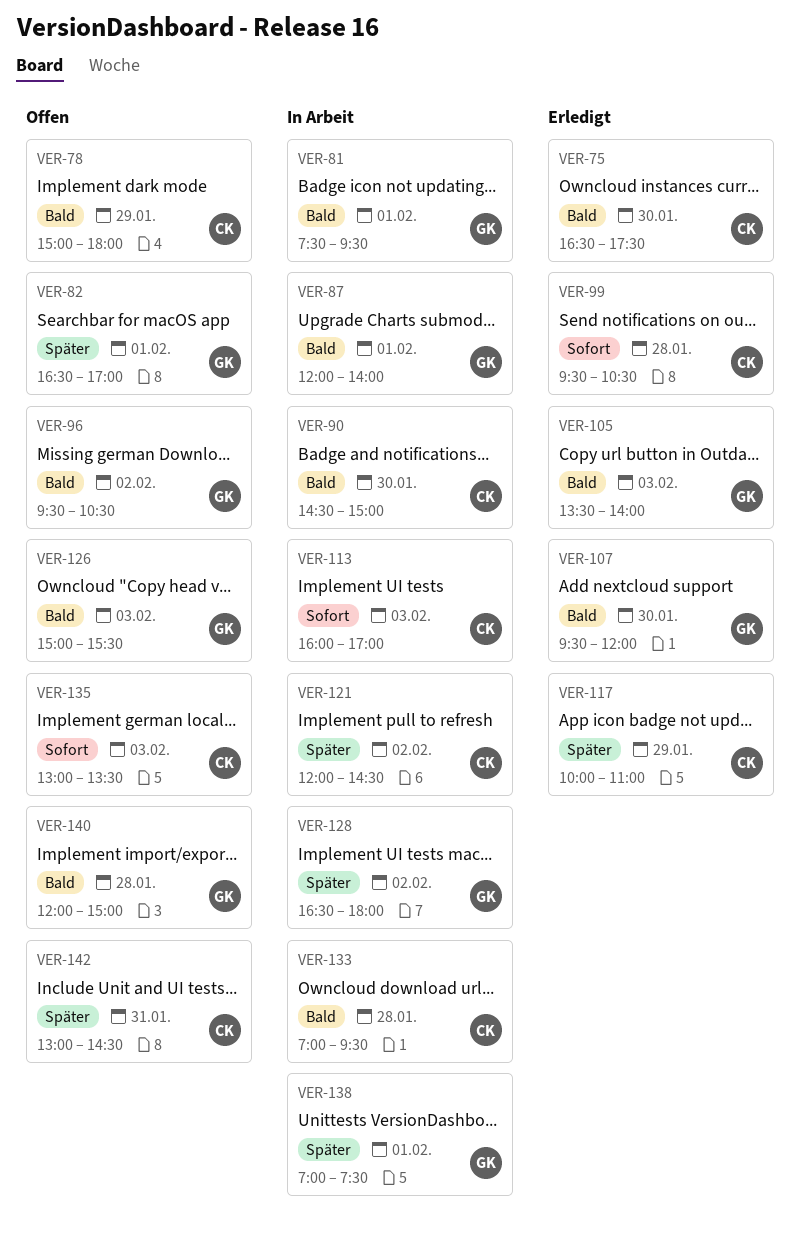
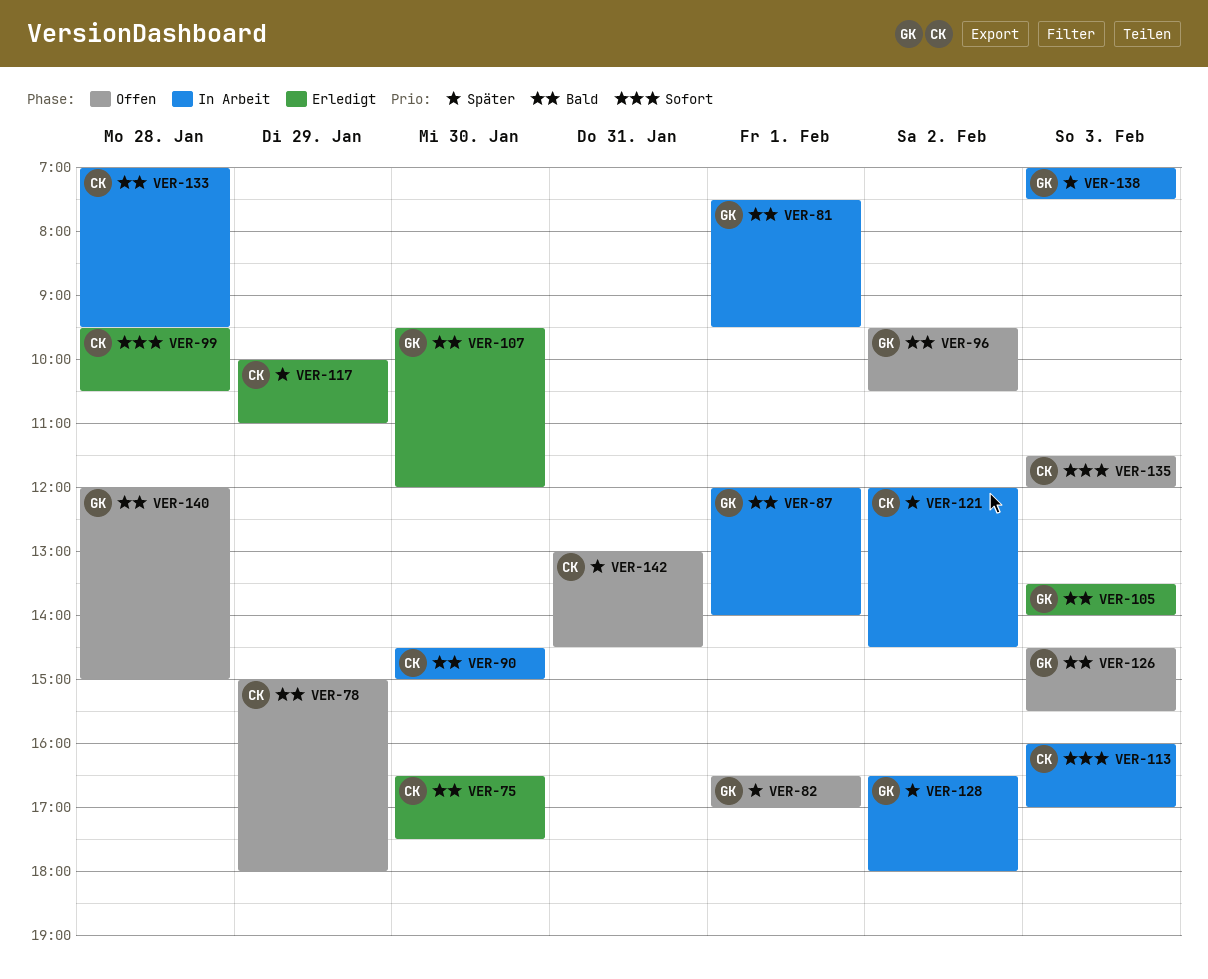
VER-126, begins: 15:00 -> 14:30
VER-135, begins: 13:00 -> 11:30
VER-135, ends: 13:30 -> 12:00
VER-138, day: Feb 1 -> Feb 3

